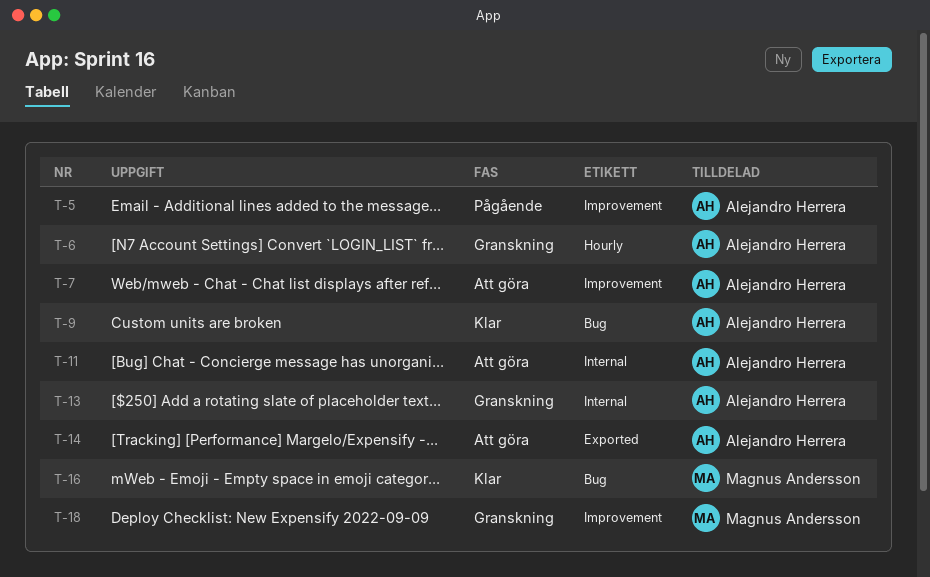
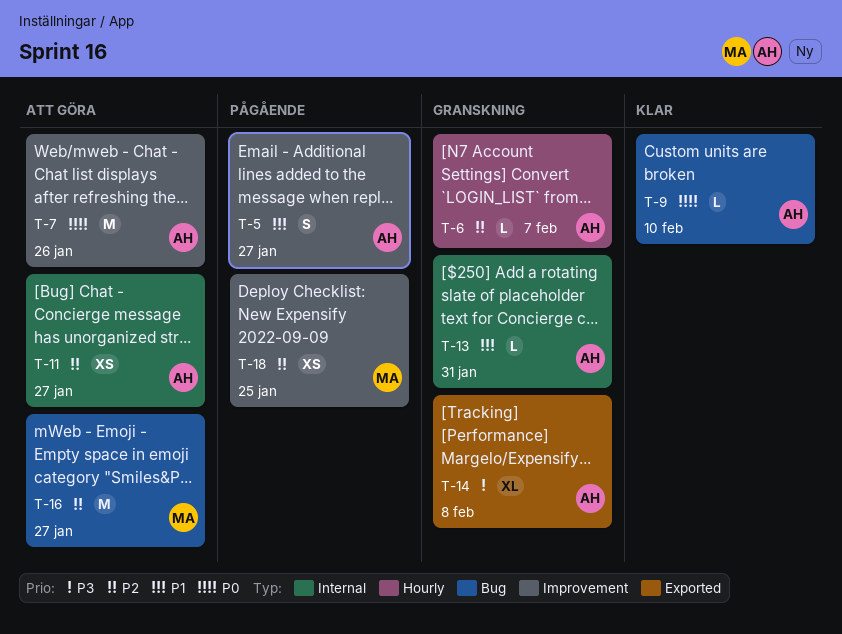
T-14, status: Att göra -> Granskning
T-16, status: Klar -> Att göra
T-18, status: Granskning -> Pågående

